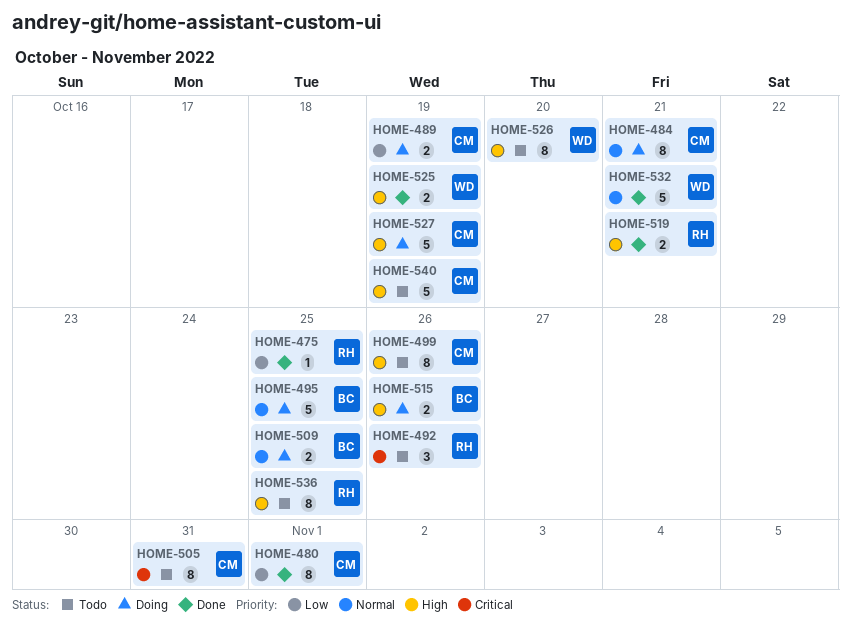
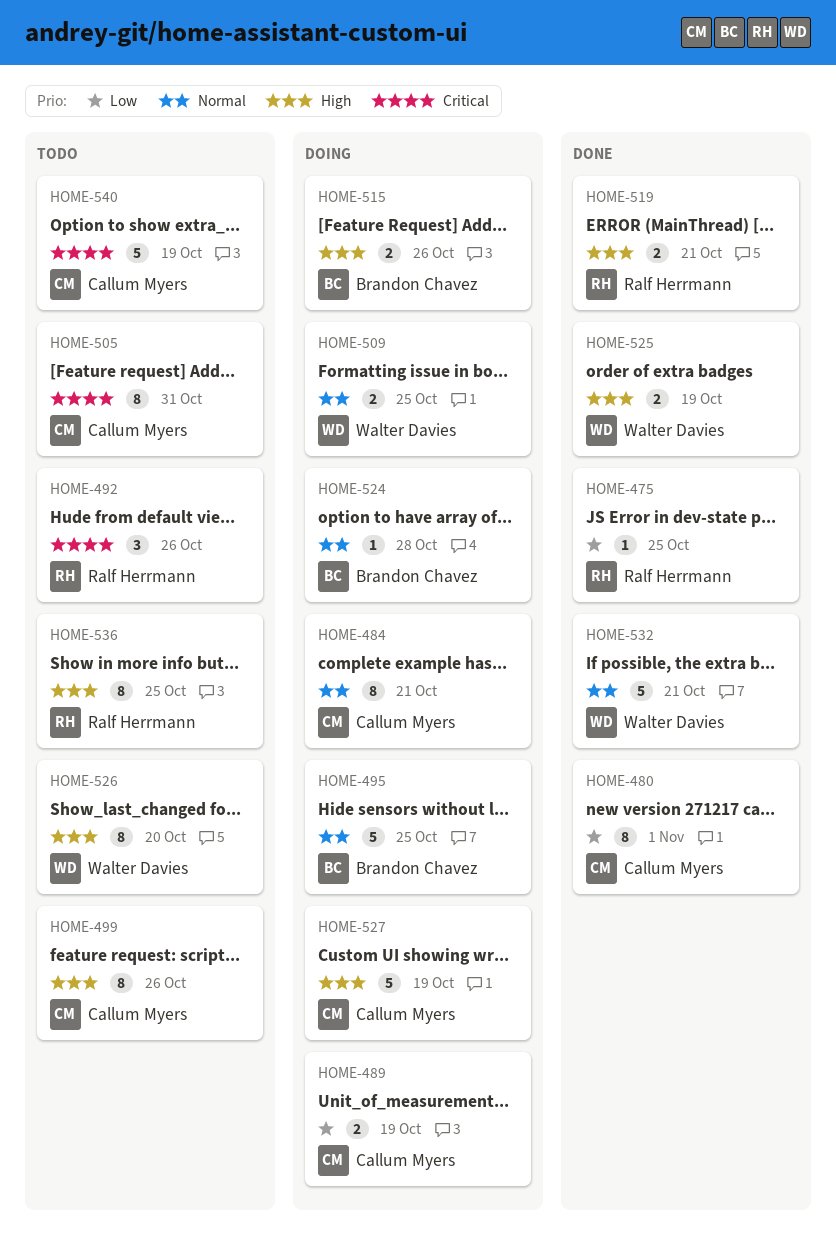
HOME-509, owner: Brandon Chavez -> Walter Davies
HOME-524: none -> present
HOME-540, priority: High -> Critical

